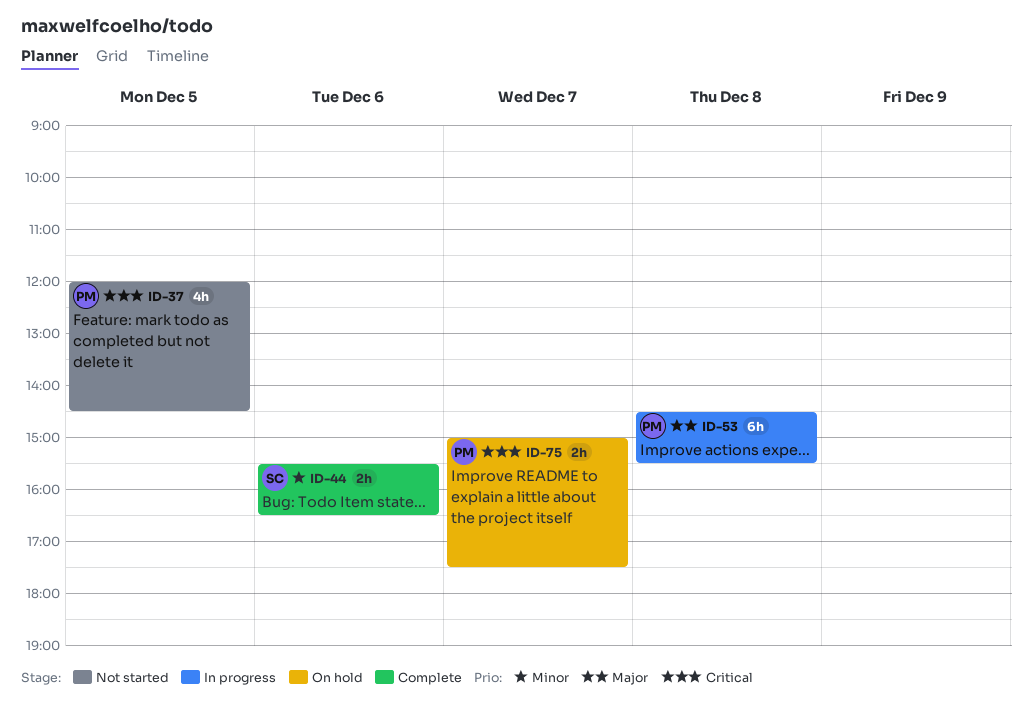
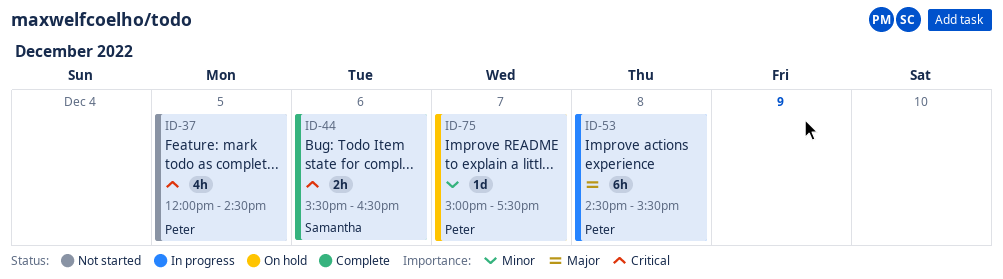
ID-44, priority: Minor -> Critical
ID-75, priority: Critical -> Minor
ID-75, estimate: 2h -> 1d

